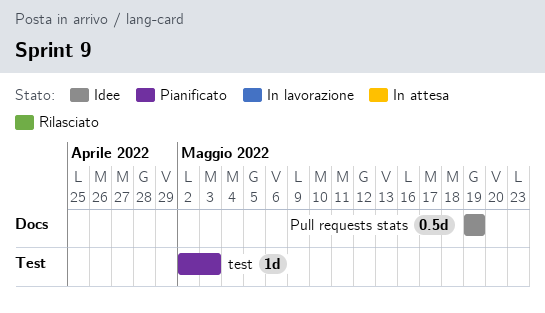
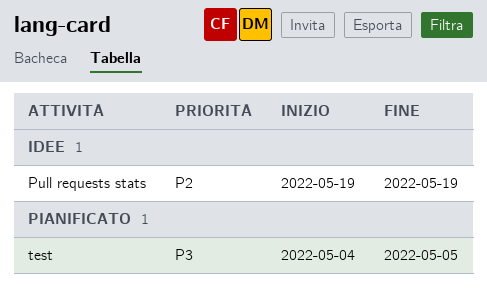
test, start: May 2 -> May 4
test, due: May 3 -> May 5

